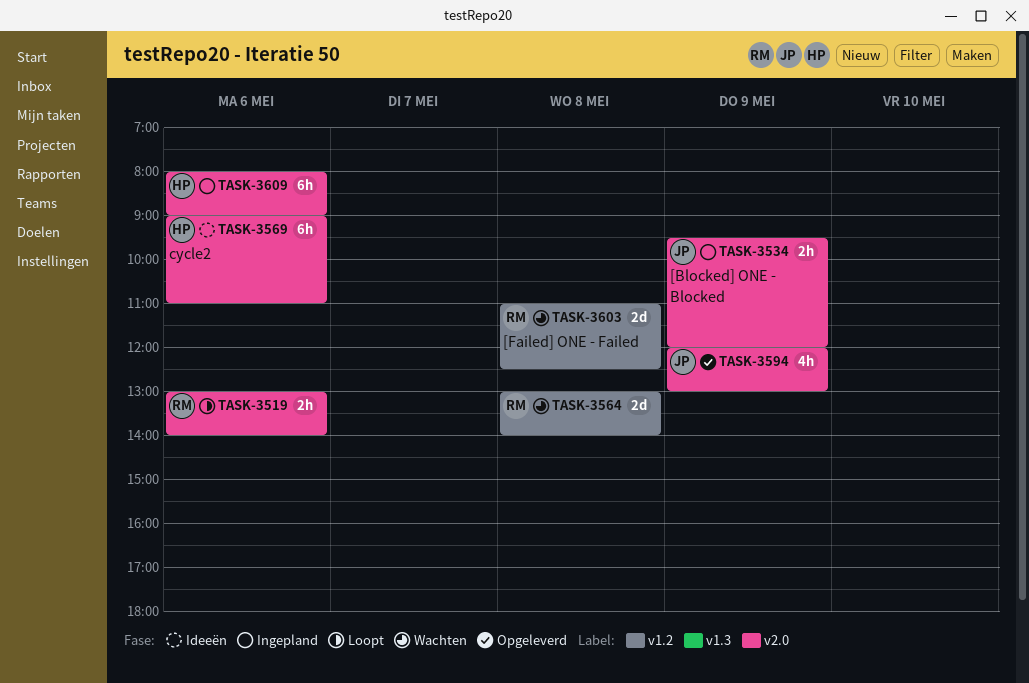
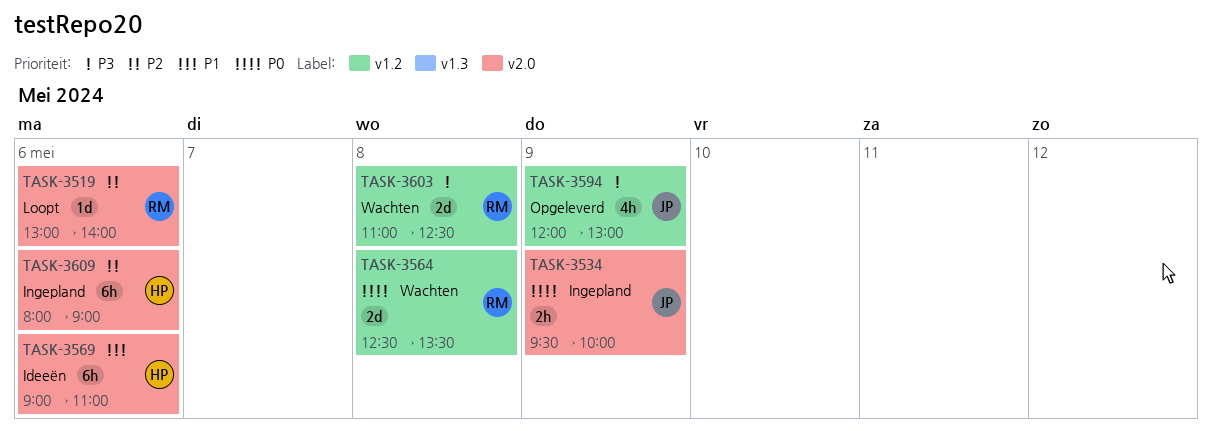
TASK-3519, estimate: 2h -> 1d
TASK-3534, ends: 12:00 -> 10:00
TASK-3564, begins: 13:00 -> 12:30
TASK-3564, ends: 14:00 -> 13:30
TASK-3594, label: v2.0 -> v1.2

